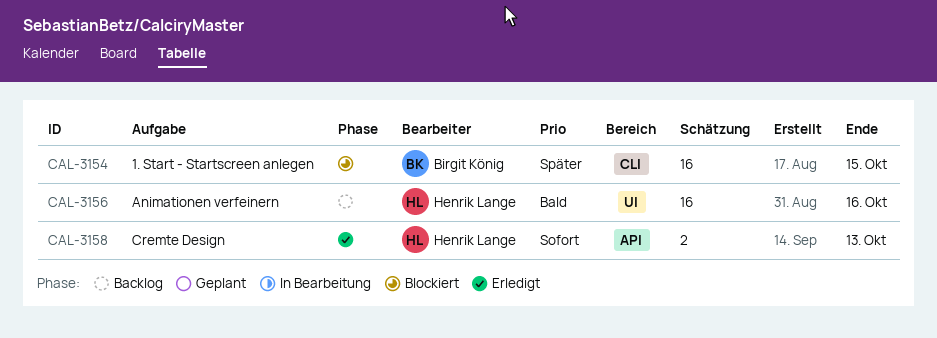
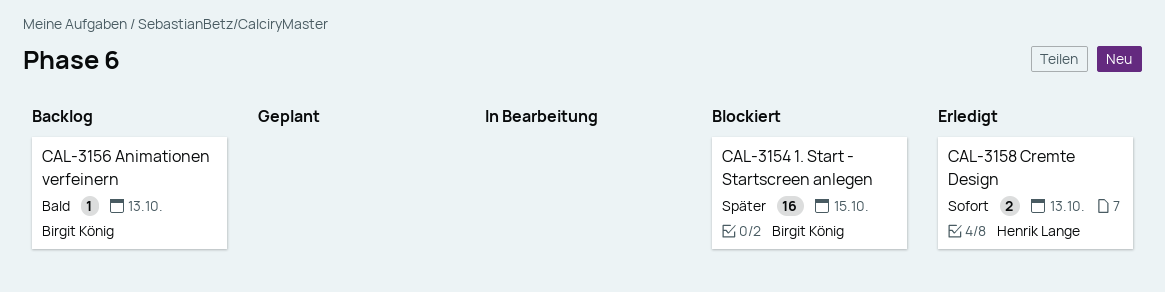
CAL-3156, owner: Henrik Lange -> Birgit König
CAL-3156, estimate: 16 -> 1
CAL-3156, due: Oct 16 -> Oct 13

